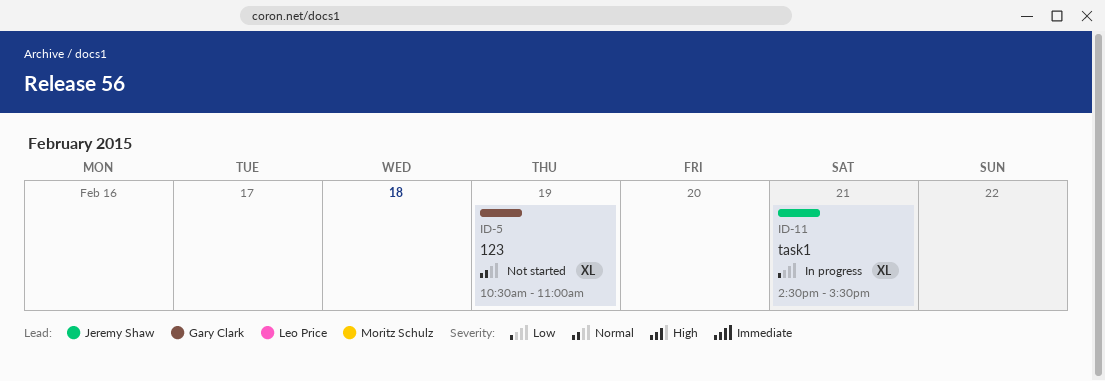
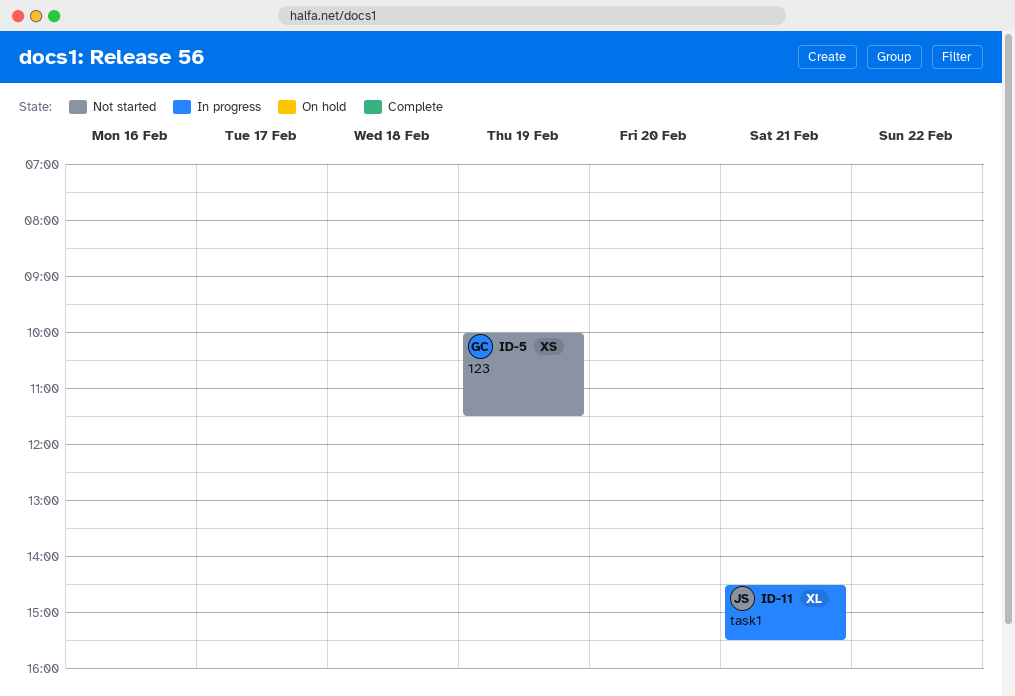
ID-5, estimate: XL -> XS
ID-5, begins: 10:30 -> 10:00
ID-5, ends: 11:00 -> 11:30

